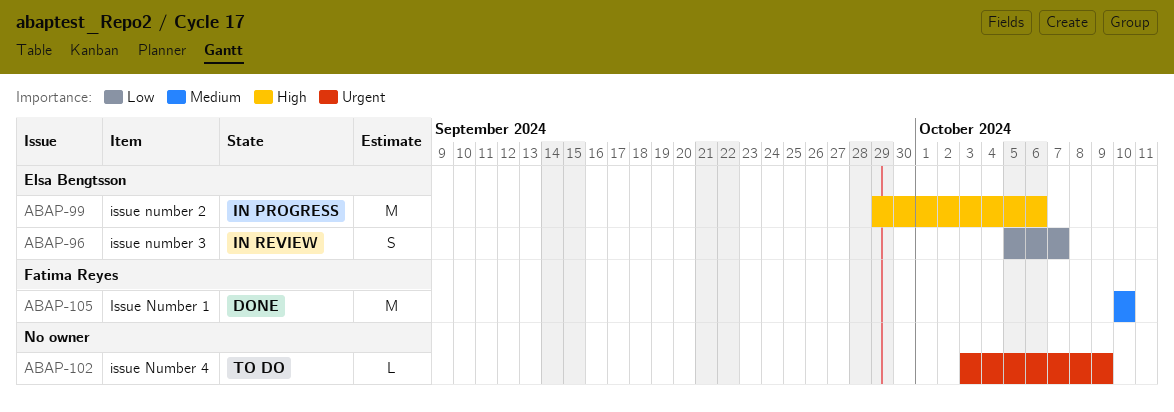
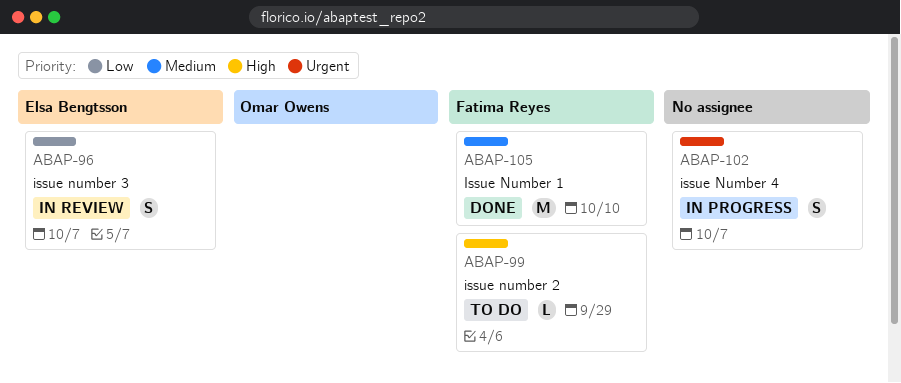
ABAP-99, status: In progress -> To do
ABAP-99, owner: Elsa Bengtsson -> Fatima Reyes
ABAP-99, estimate: M -> L
ABAP-99, due: Oct 6 -> Sep 29
ABAP-102, status: To do -> In progress
ABAP-102, estimate: L -> S
ABAP-102, due: Oct 9 -> Oct 7

